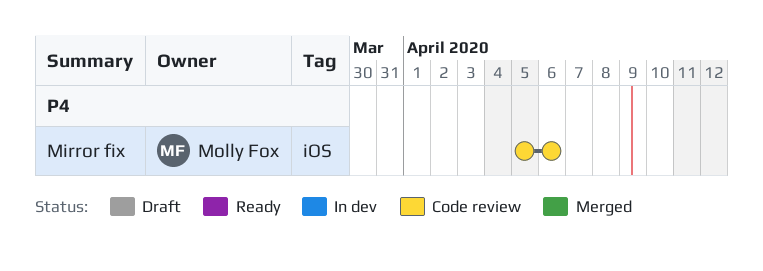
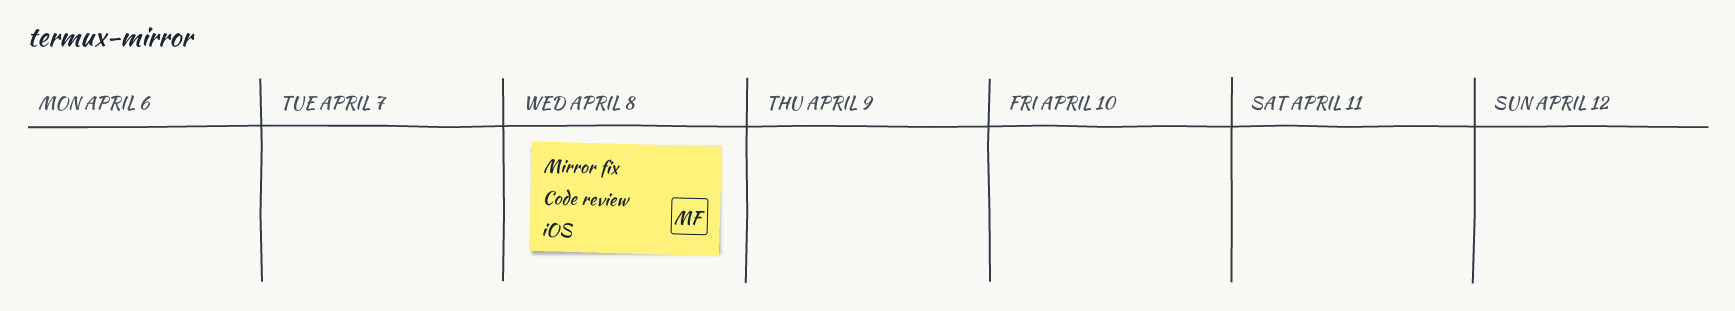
Mirror fix, due: Apr 6 -> Apr 8

